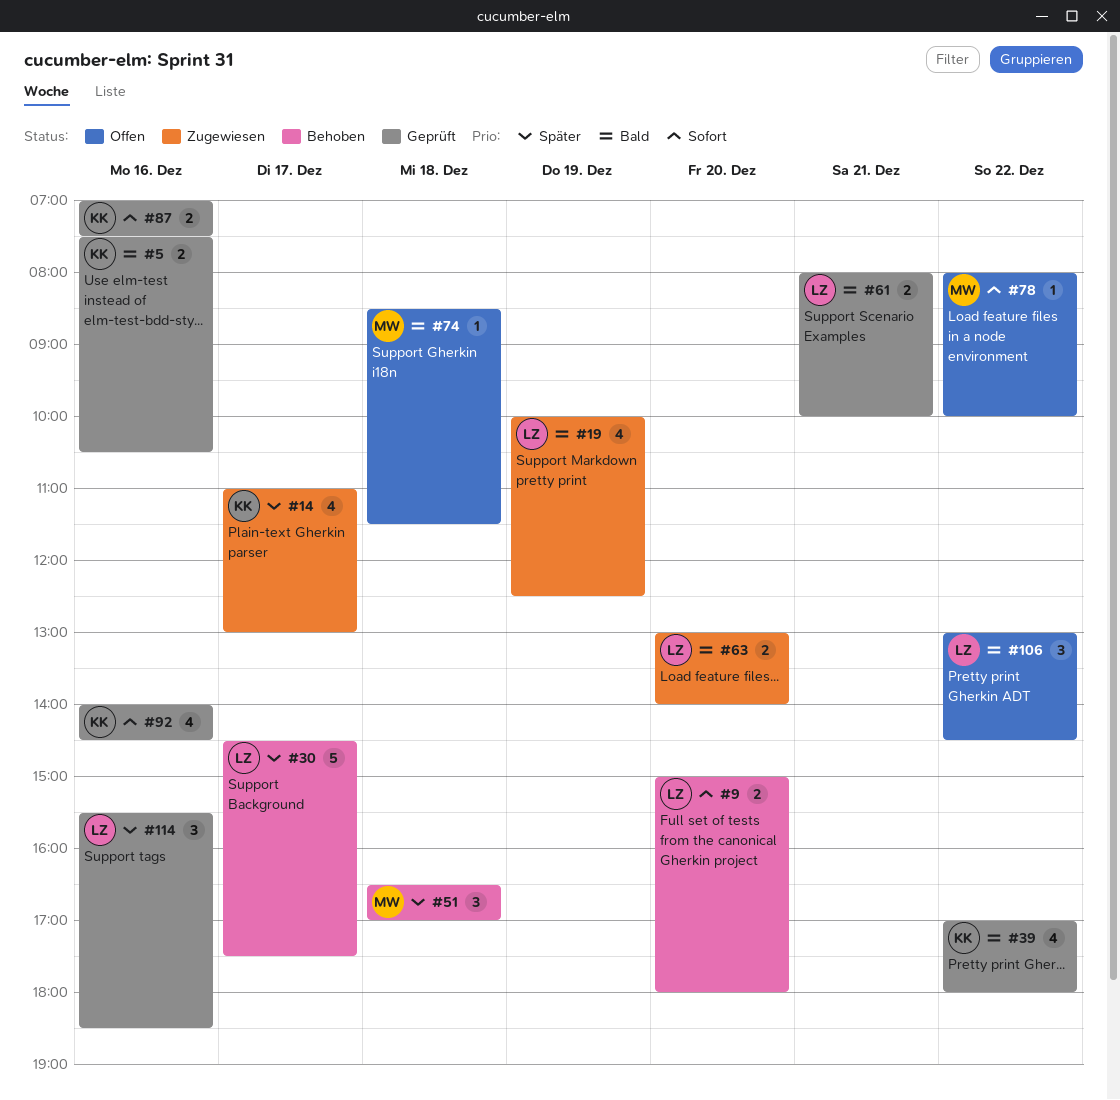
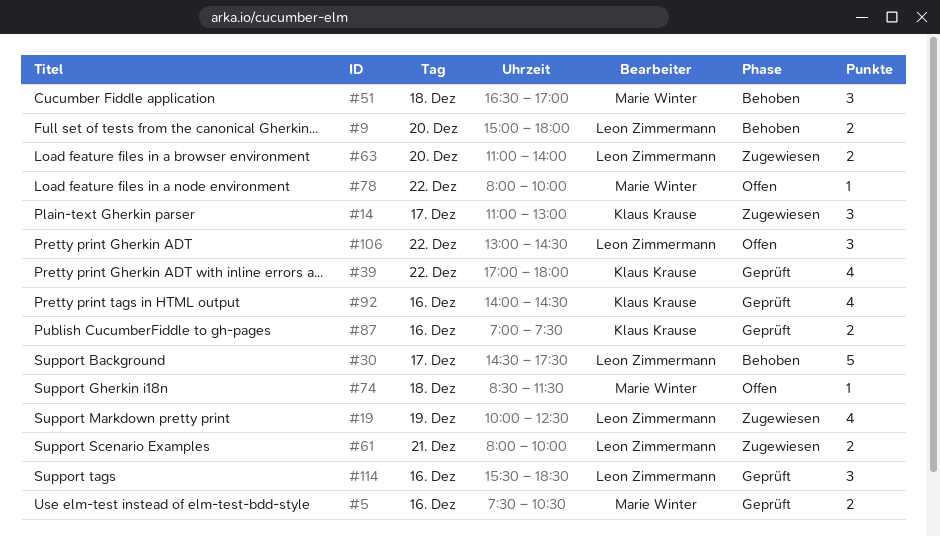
#5, owner: Klaus Krause -> Marie Winter
#14, estimate: 4 -> 3
#61, status: Geprüft -> Zugewiesen
#63, begins: 13:00 -> 11:00

